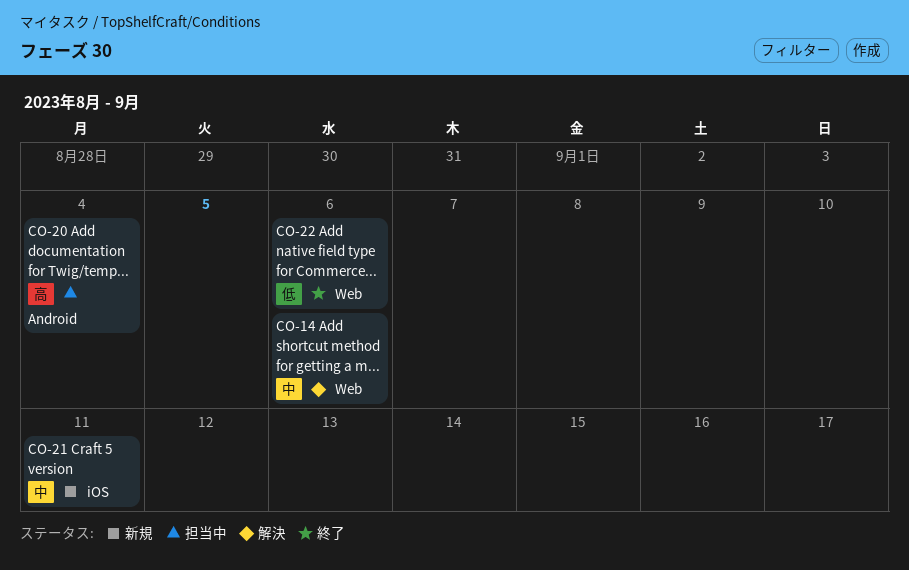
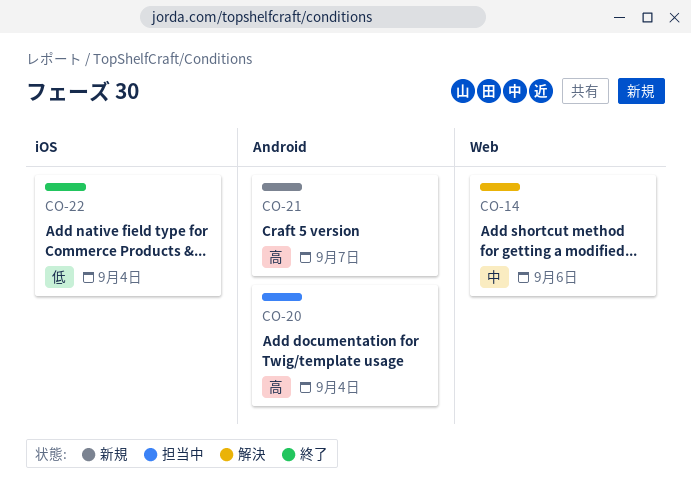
CO-21, priority: 中 -> 高
CO-21, label: iOS -> Android
CO-21, due: Sep 11 -> Sep 7
CO-22, label: Web -> iOS
CO-22, due: Sep 6 -> Sep 4

